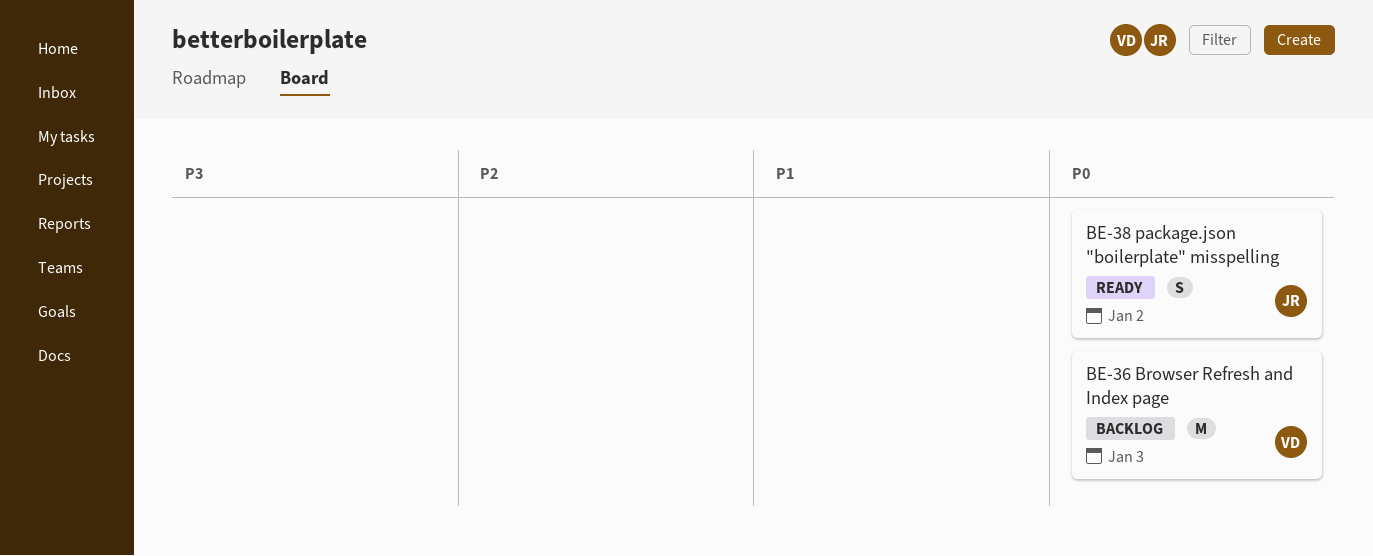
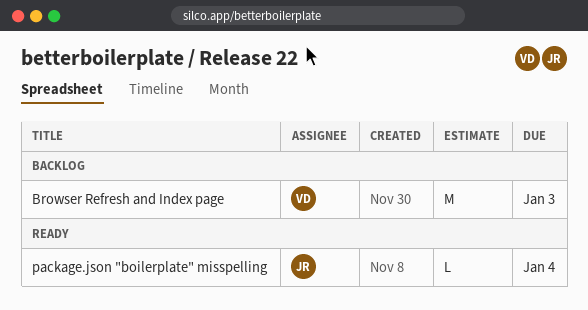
package.json "boilerplate" misspelling, estimate: S -> L
package.json "boilerplate" misspelling, due: Jan 2 -> Jan 4

